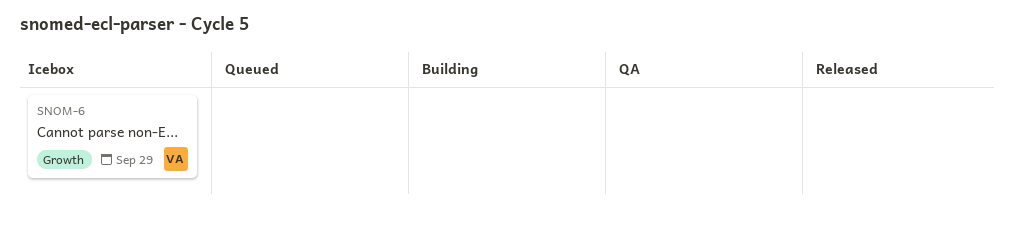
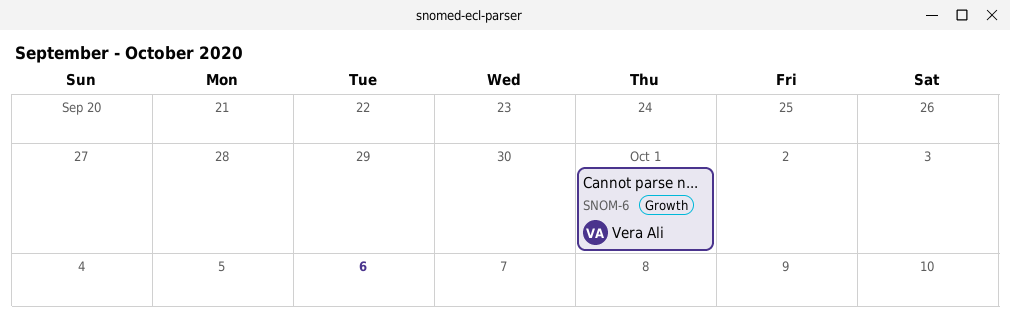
SNOM-6, due: Sep 29 -> Oct 1

